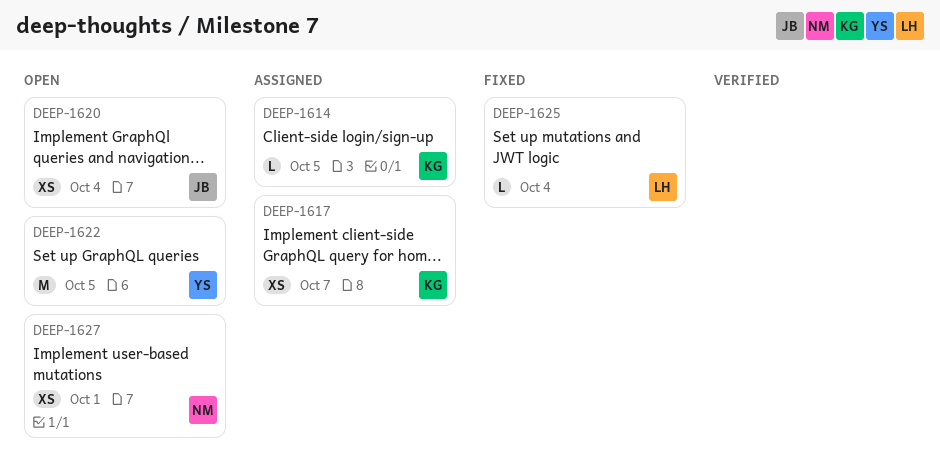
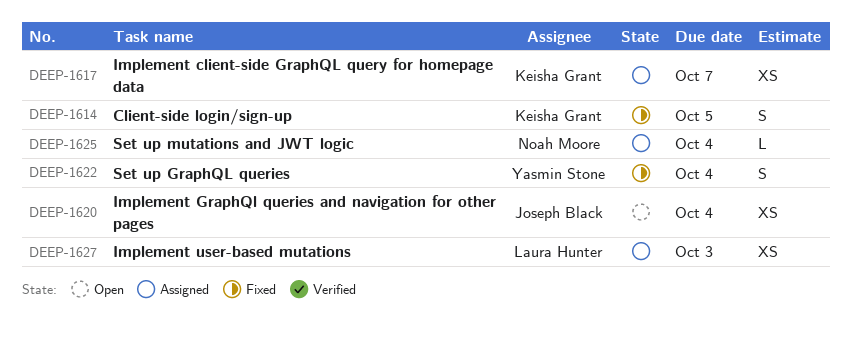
DEEP-1614, status: Assigned -> Fixed
DEEP-1614, estimate: L -> S
DEEP-1622, status: Open -> Fixed
DEEP-1622, estimate: M -> S
DEEP-1622, due: Oct 5 -> Oct 4
DEEP-1625, status: Fixed -> Assigned
DEEP-1625, owner: Laura Hunter -> Noah Moore
DEEP-1627, status: Open -> Assigned
DEEP-1627, owner: Noah Moore -> Laura Hunter
DEEP-1627, due: Oct 1 -> Oct 3

